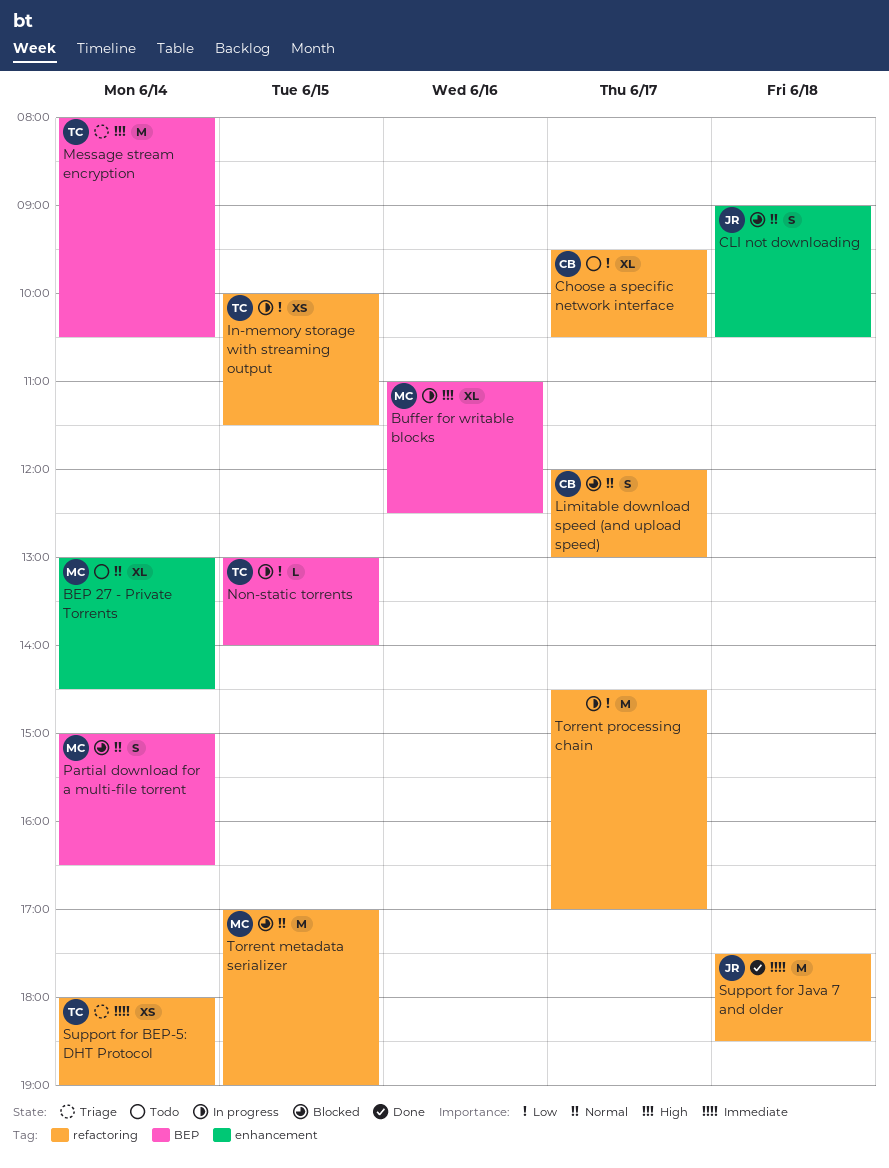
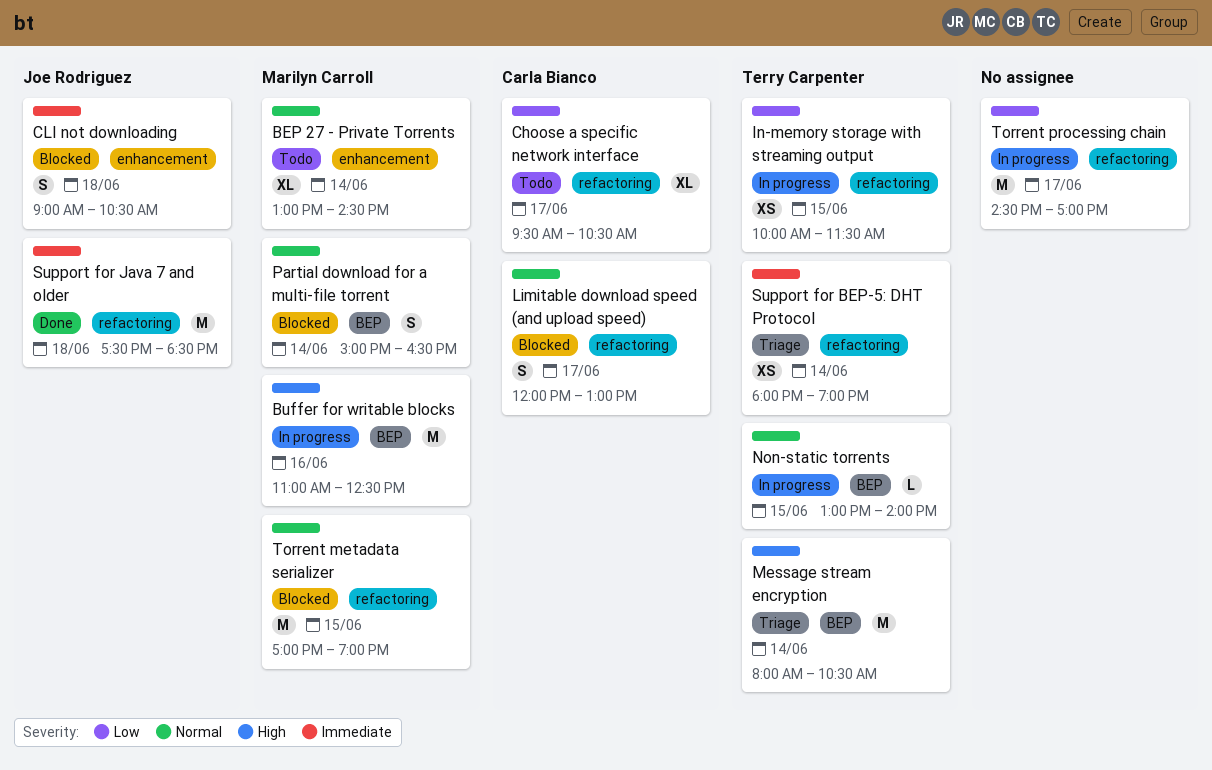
Buffer for writable blocks, estimate: XL -> M
CLI not downloading, priority: Normal -> Immediate
Non-static torrents, priority: Low -> Normal

